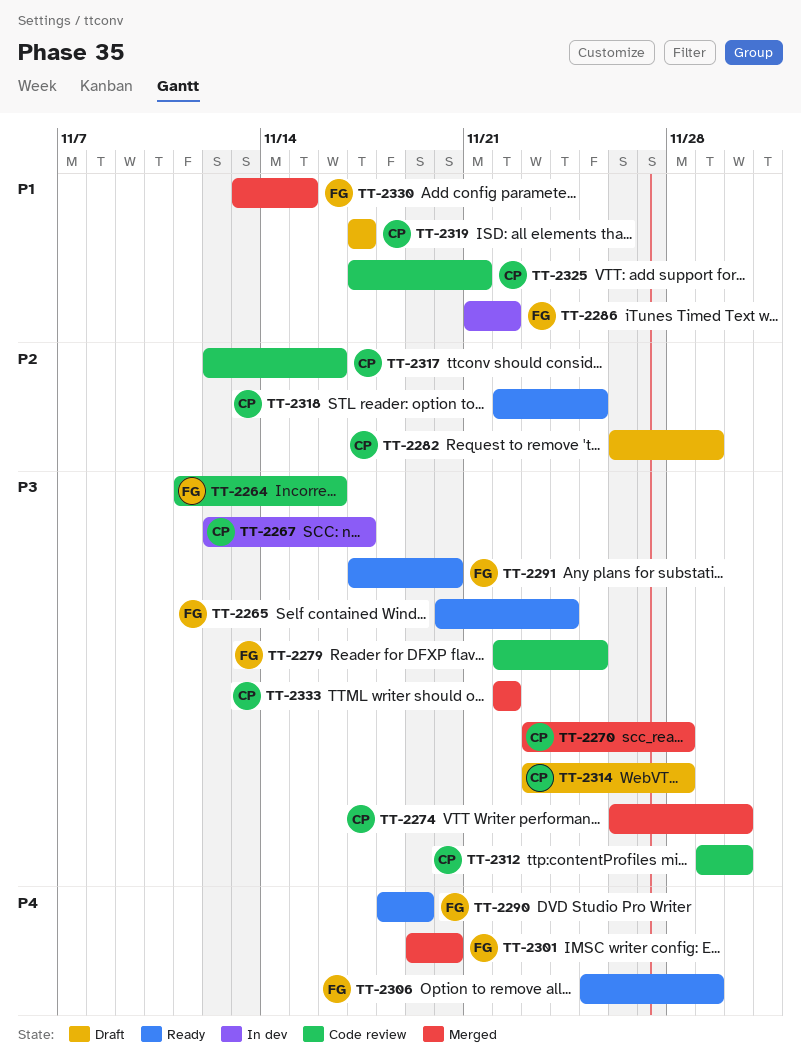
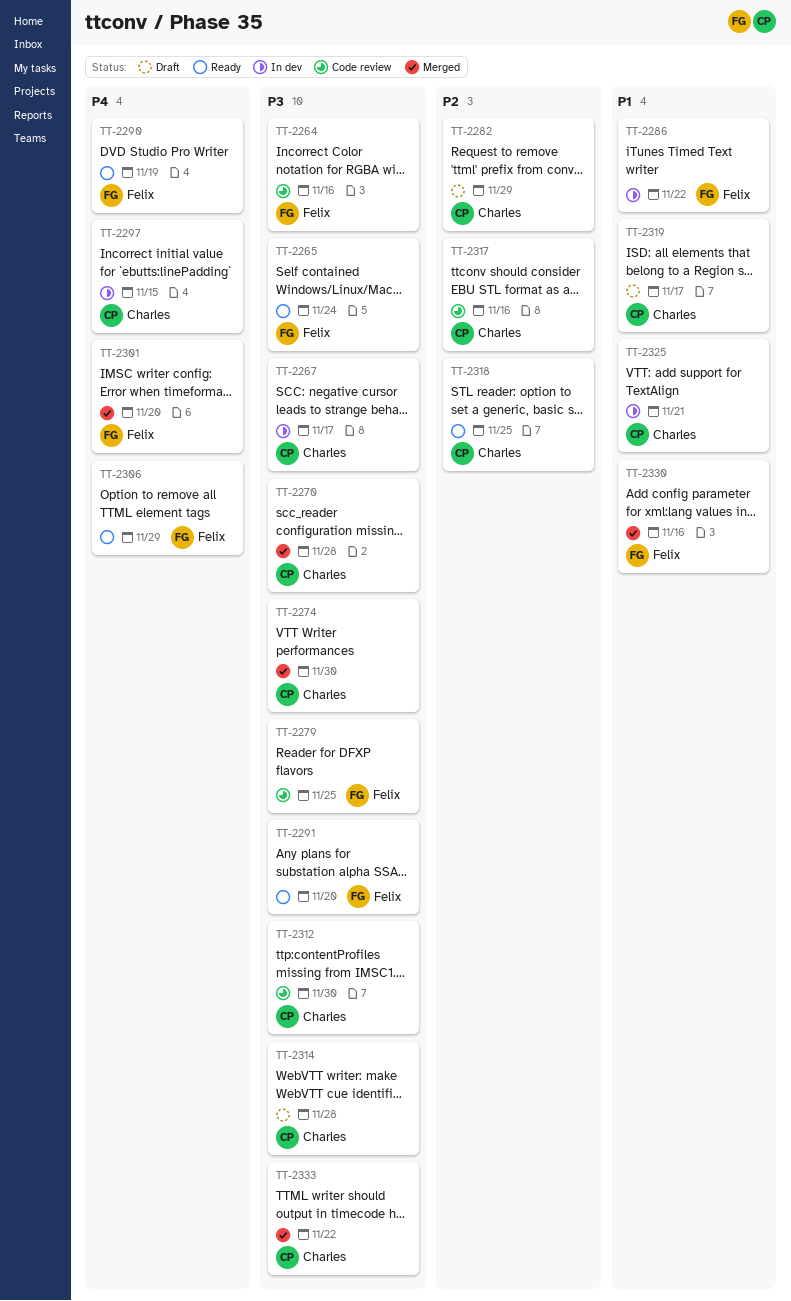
TT-2297: none -> present
TT-2325, status: Code review -> In dev
TT-2330, due: Nov 15 -> Nov 16

